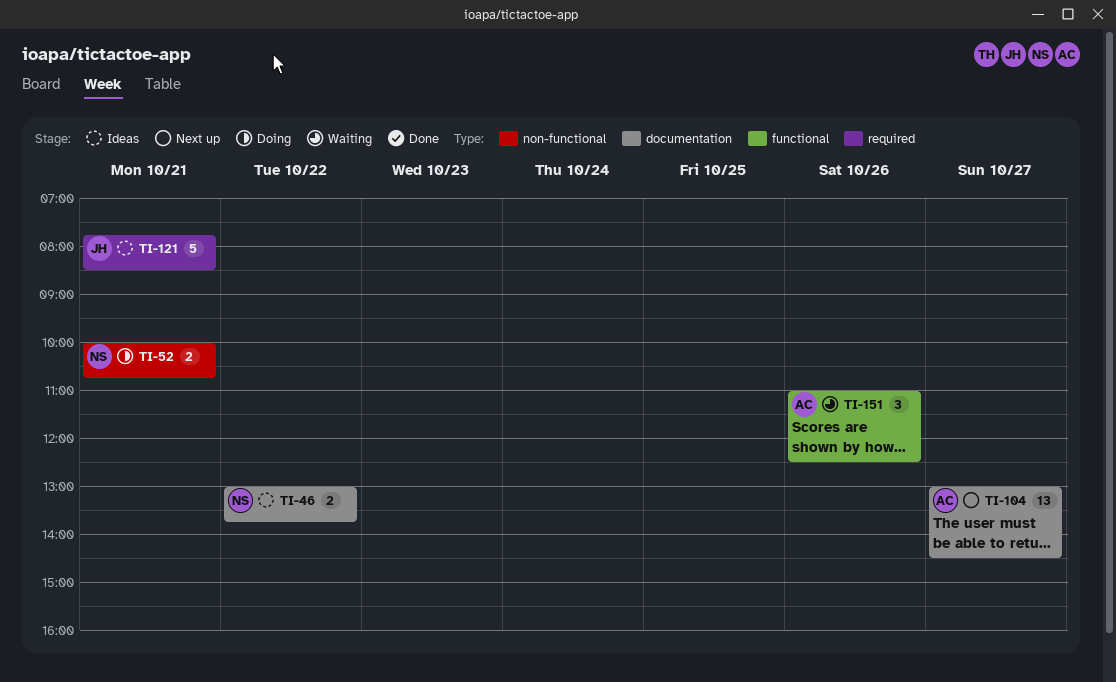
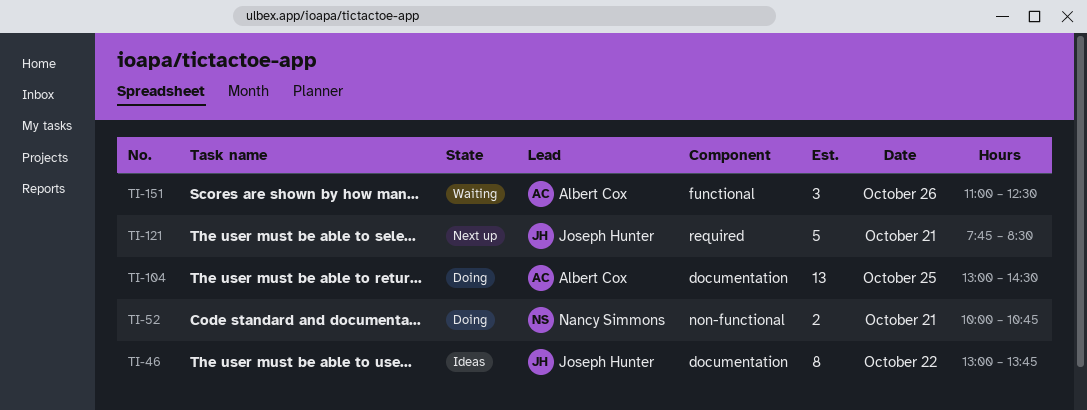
TI-46, owner: Nancy Simmons -> Joseph Hunter
TI-46, estimate: 2 -> 8
TI-104, status: Next up -> Doing
TI-104, day: Oct 27 -> Oct 25
TI-121, status: Ideas -> Next up

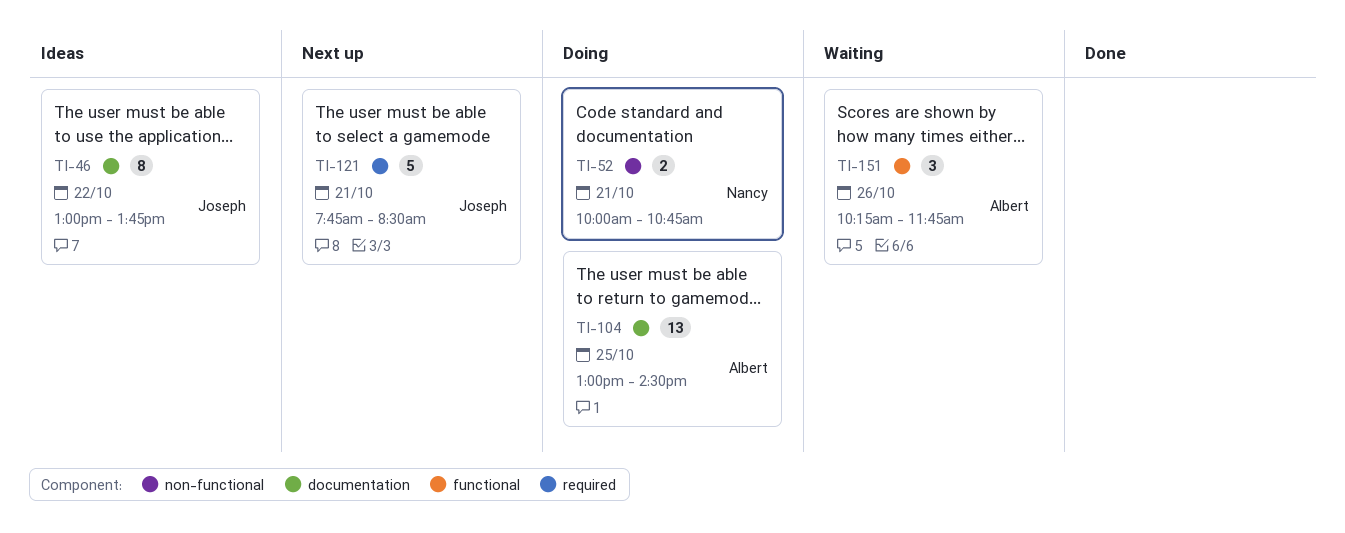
TI-151, begins: 11:00 -> 10:15
TI-151, ends: 12:30 -> 11:45

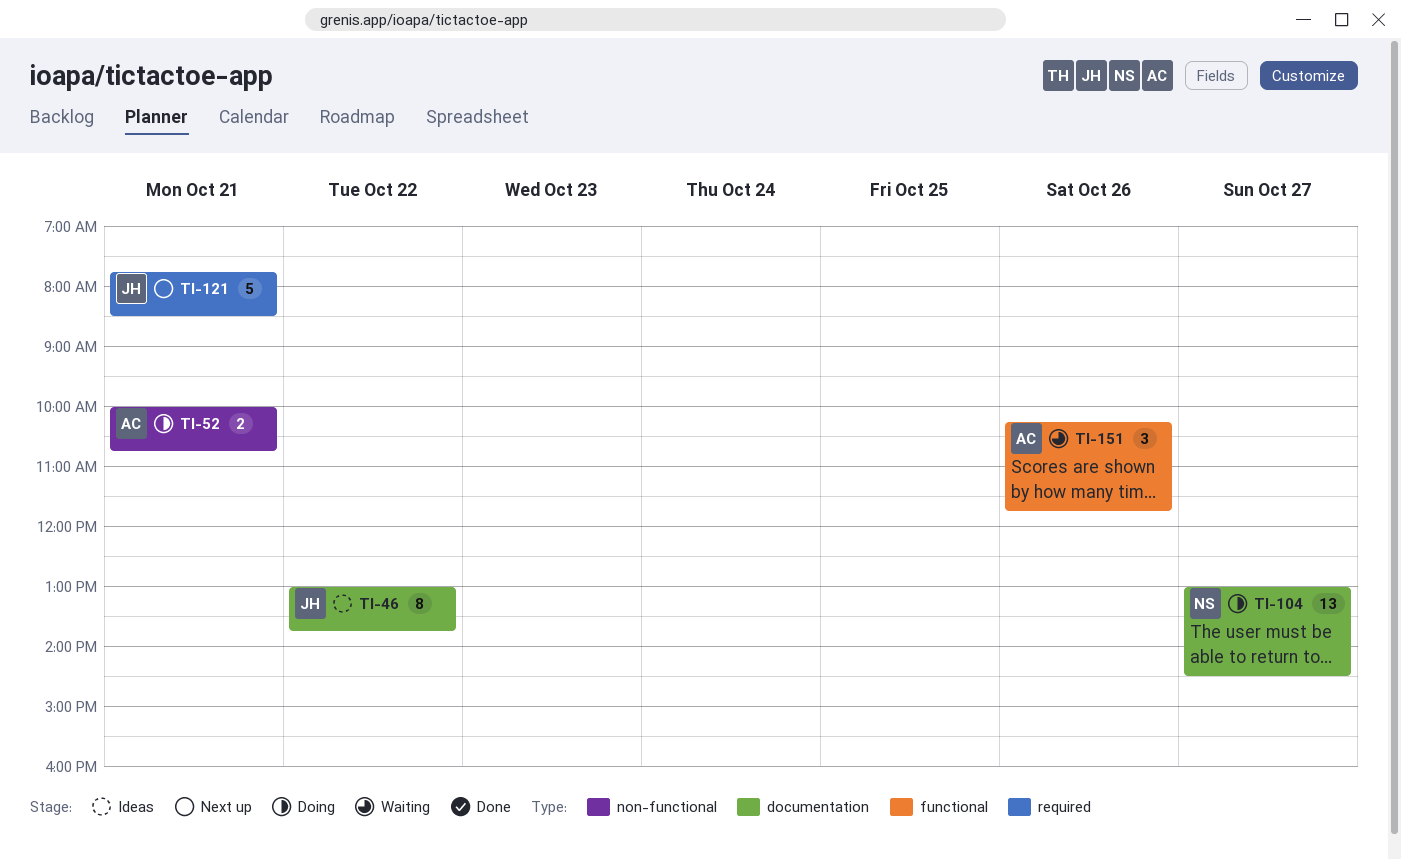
TI-52, owner: Nancy -> Albert
TI-104, owner: Albert -> Nancy
TI-104, day: Oct 25 -> Oct 27

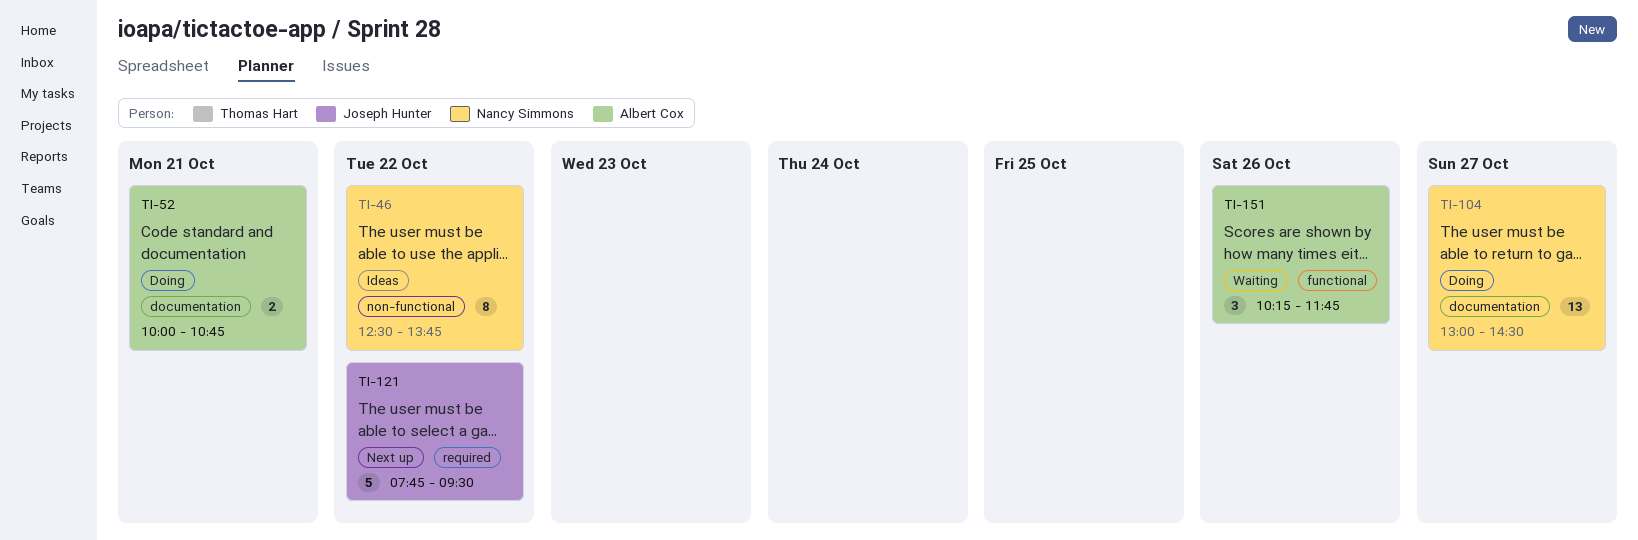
TI-46, owner: Joseph Hunter -> Nancy Simmons
TI-46, label: documentation -> non-functional
TI-46, begins: 13:00 -> 12:30
TI-52, label: non-functional -> documentation
TI-121, day: Oct 21 -> Oct 22
TI-121, ends: 08:30 -> 09:30

